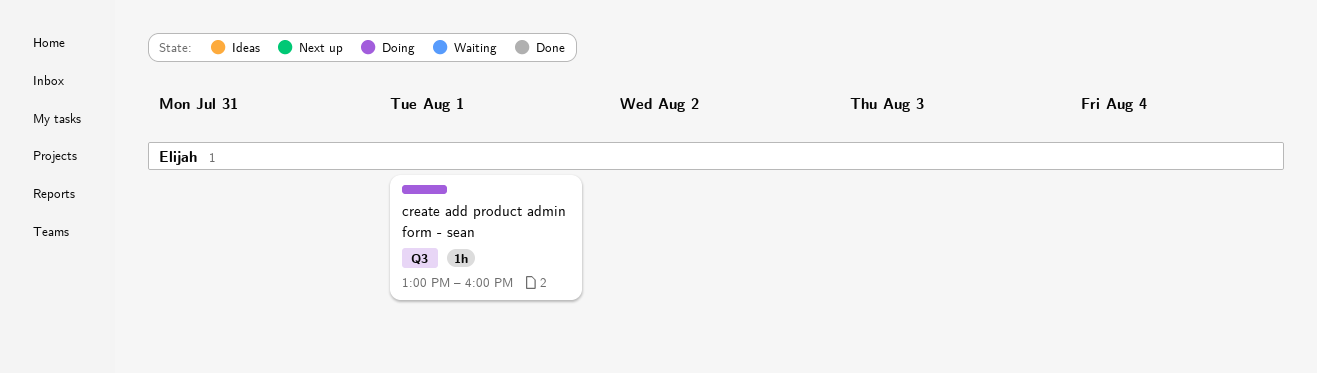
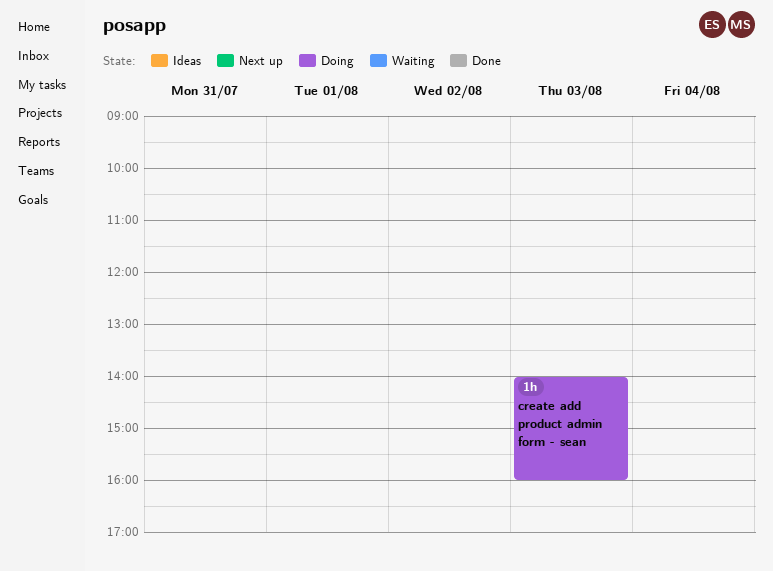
create add product admin form - sean, day: Aug 1 -> Aug 3
create add product admin form - sean, begins: 13:00 -> 14:00

